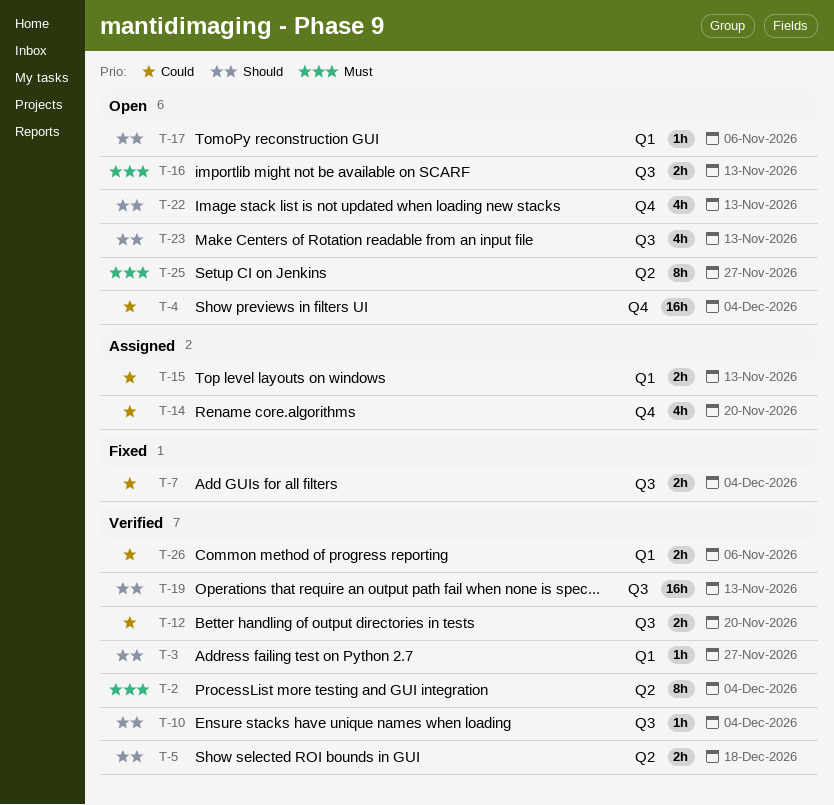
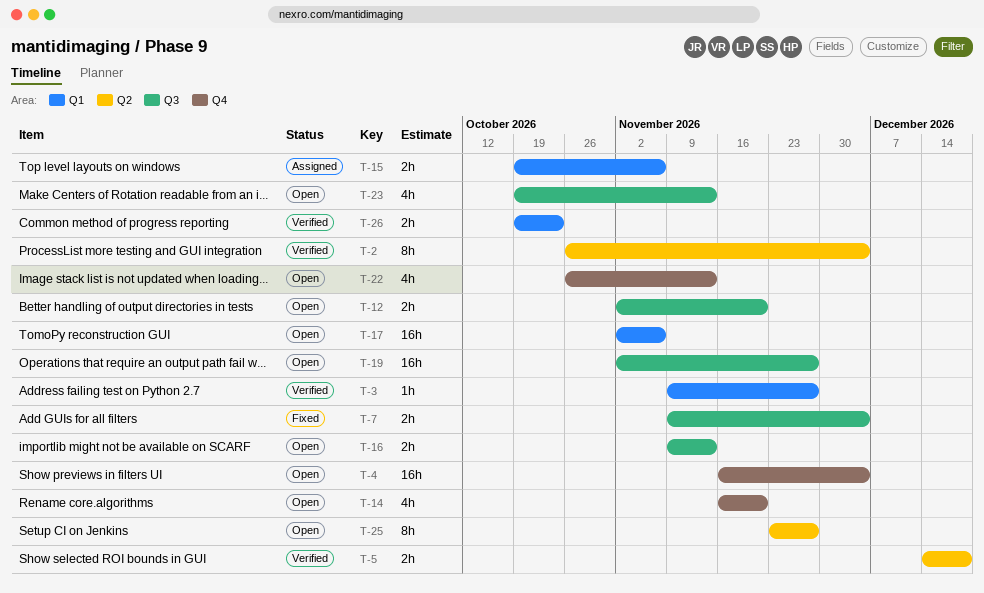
T-10: present -> none
T-12, status: Verified -> Open
T-14, status: Assigned -> Open
T-15, due: Nov 13 -> Nov 6
T-17, estimate: 1h -> 16h
T-19, status: Verified -> Open
T-19, due: Nov 13 -> Nov 27
T-26, due: Nov 6 -> Oct 23

